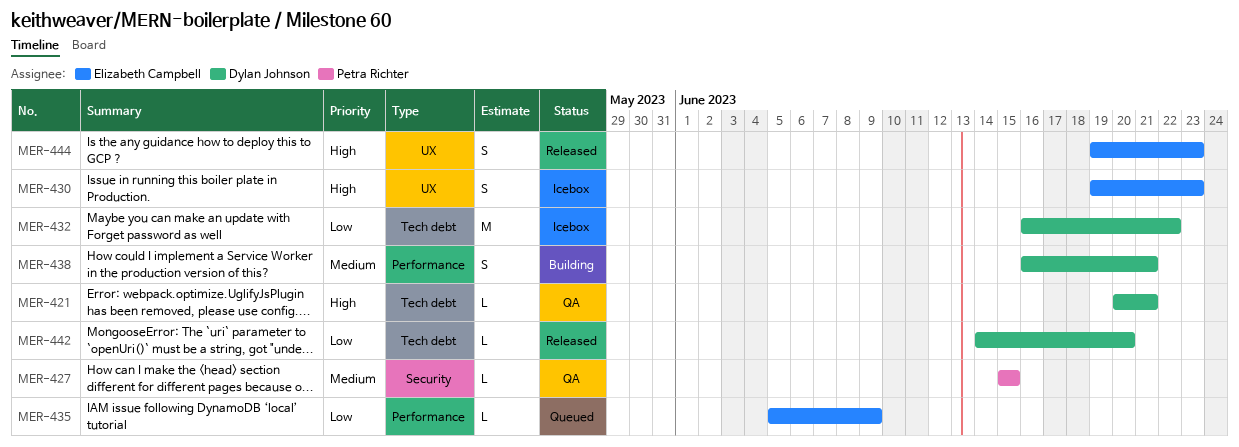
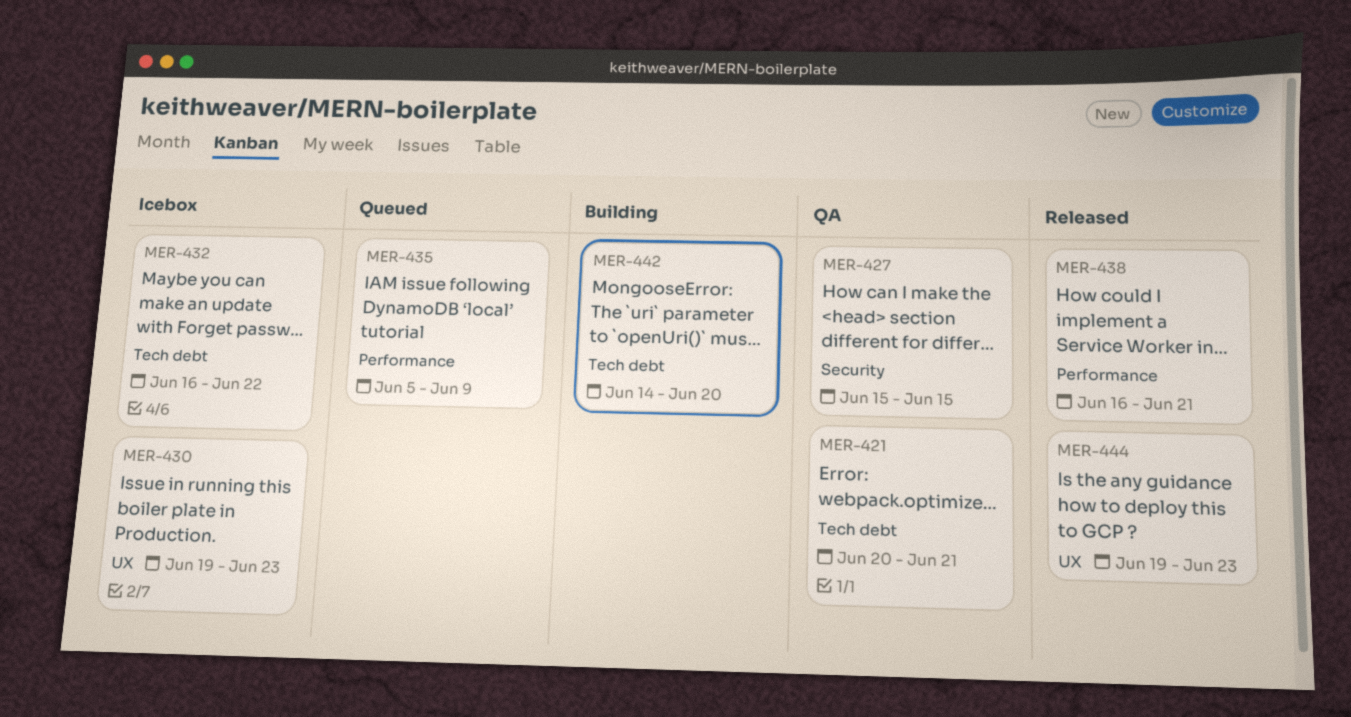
MER-438, status: Building -> Released
MER-442, status: Released -> Building

